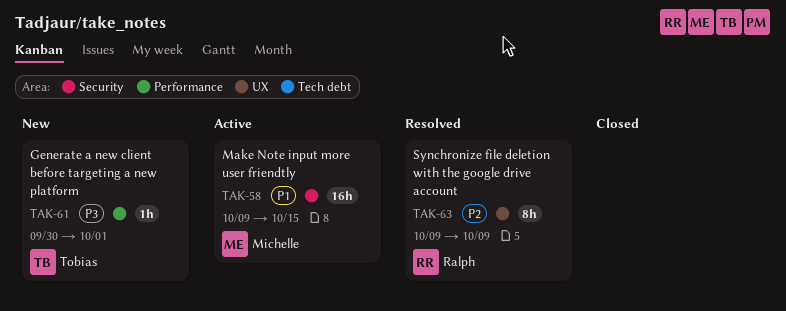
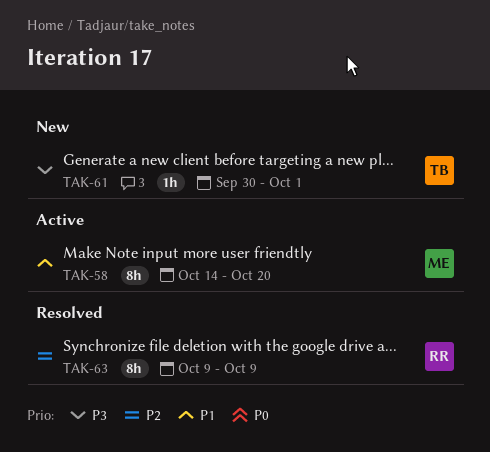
TAK-58, estimate: 16h -> 8h
TAK-58, start: Oct 9 -> Oct 14
TAK-58, due: Oct 15 -> Oct 20

